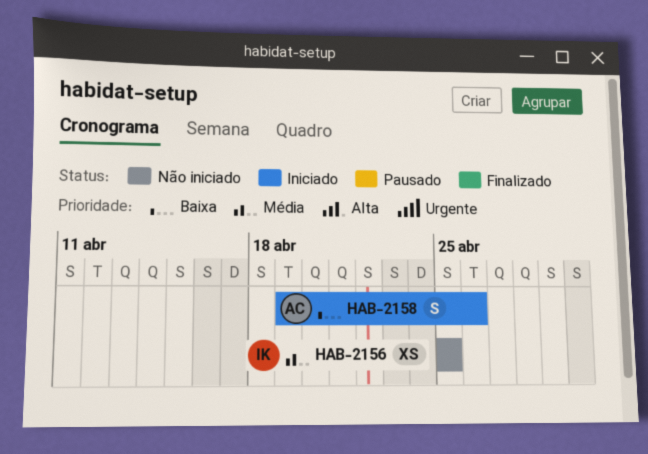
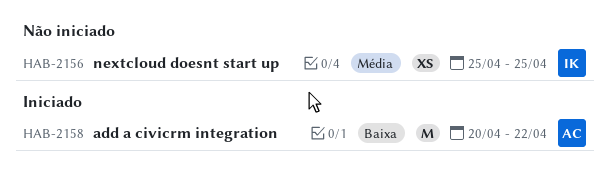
HAB-2158, estimate: S -> M
HAB-2158, start: Apr 19 -> Apr 20
HAB-2158, due: Apr 26 -> Apr 22

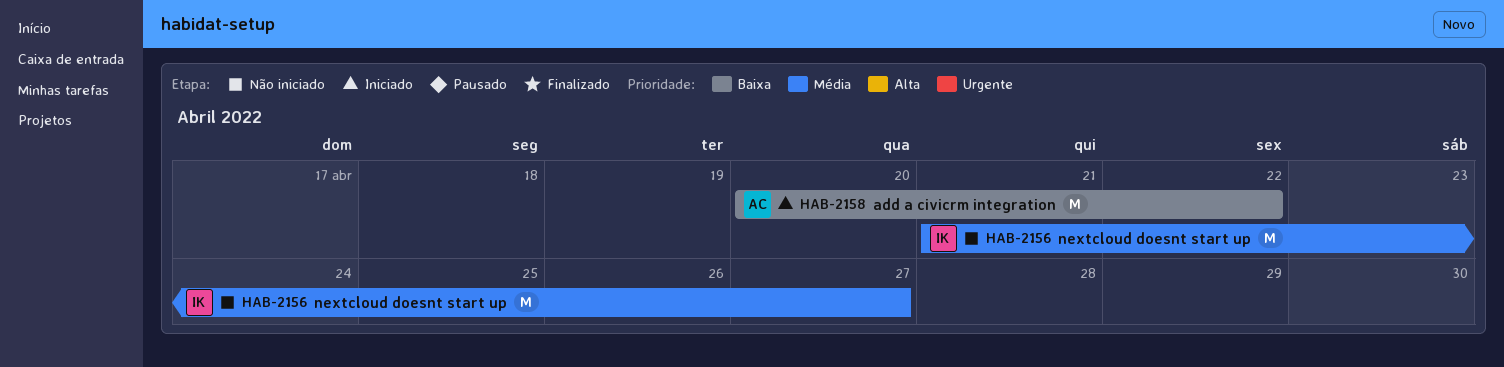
HAB-2156, estimate: XS -> M
HAB-2156, start: Apr 25 -> Apr 21
HAB-2156, due: Apr 25 -> Apr 27

